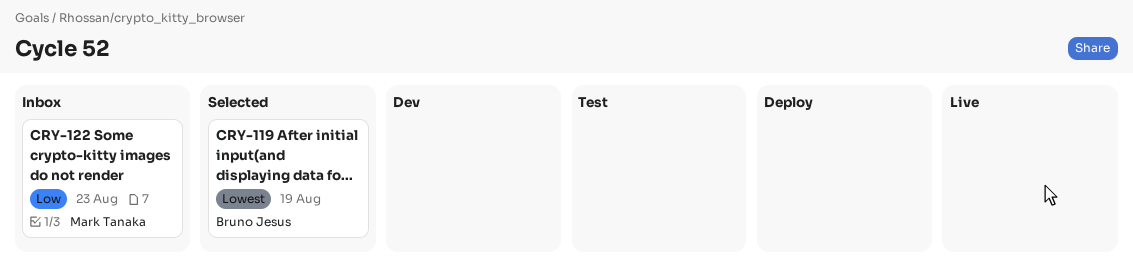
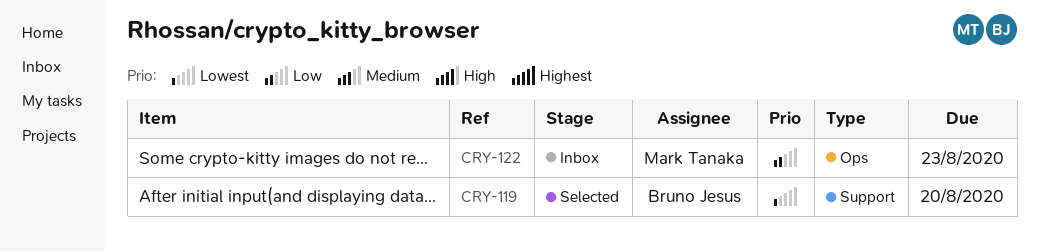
CRY-119, due: Aug 19 -> Aug 20

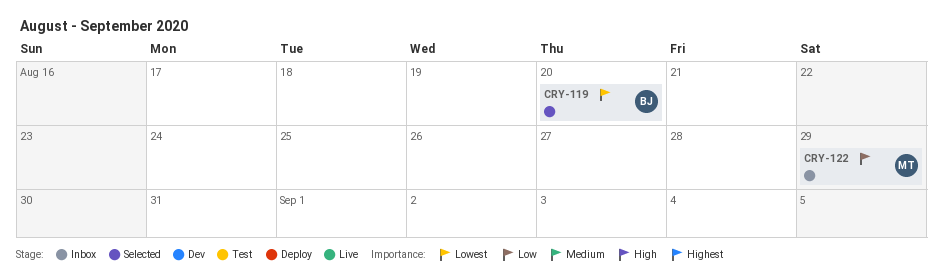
CRY-122, due: Aug 23 -> Aug 29

